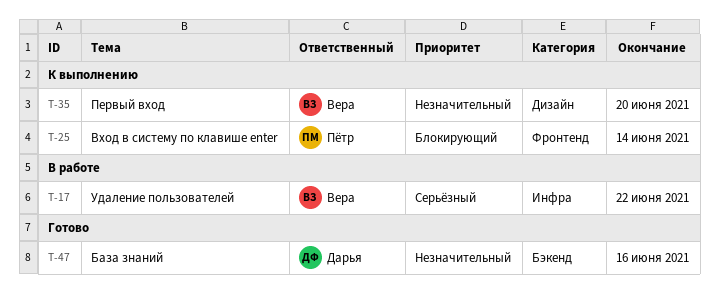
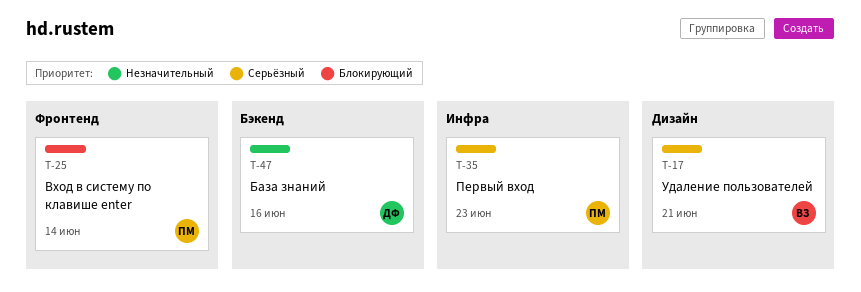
T-17, label: Инфра -> Дизайн
T-17, due: Jun 22 -> Jun 21
T-35, owner: Вера -> Пётр
T-35, priority: Незначительный -> Серьёзный
T-35, label: Дизайн -> Инфра
T-35, due: Jun 20 -> Jun 23

